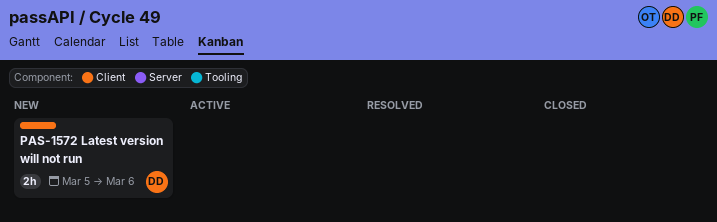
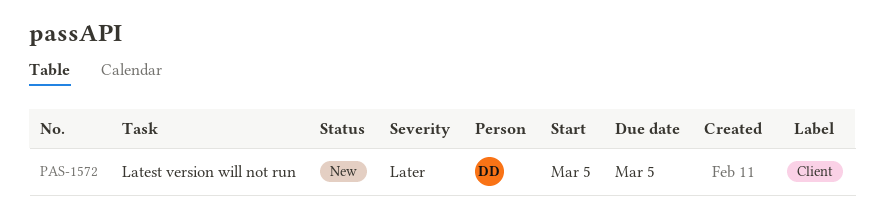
PAS-1572, due: Mar 6 -> Mar 5

